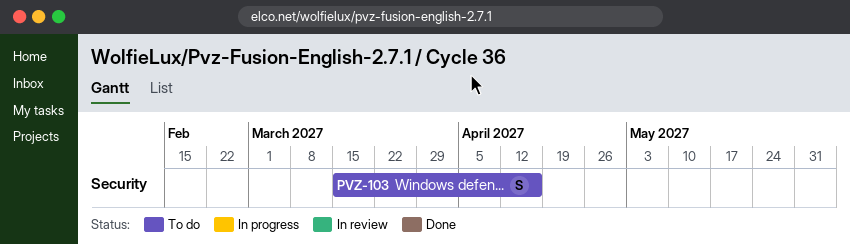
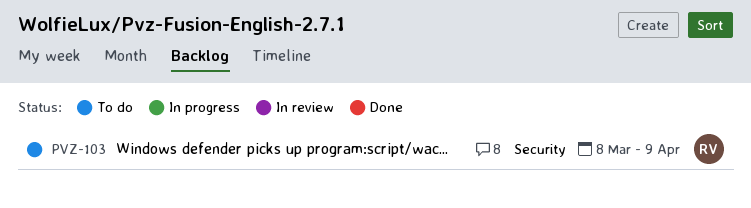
PVZ-103, start: Mar 15 -> Mar 8
PVZ-103, due: Apr 16 -> Apr 9

